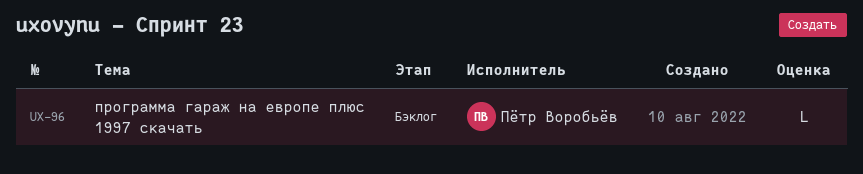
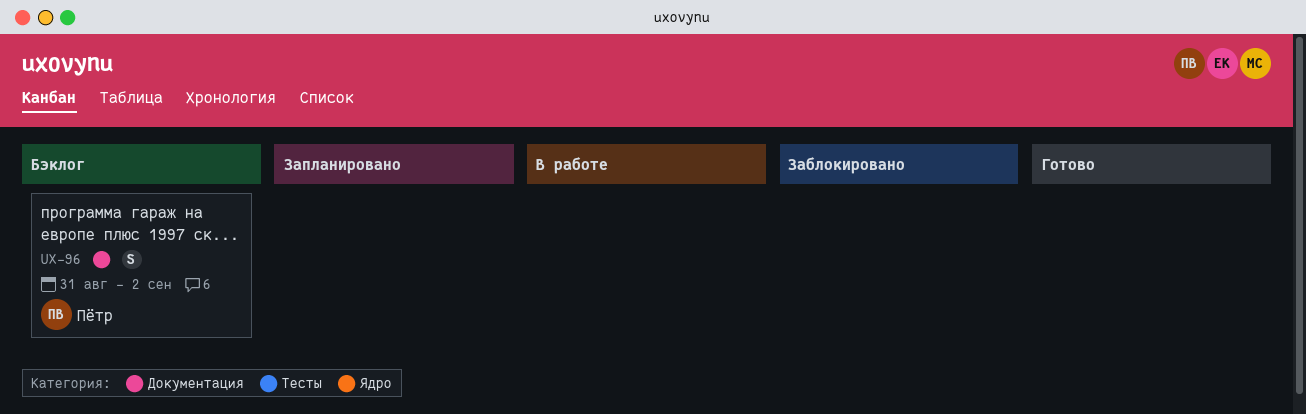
UX-96, estimate: L -> S

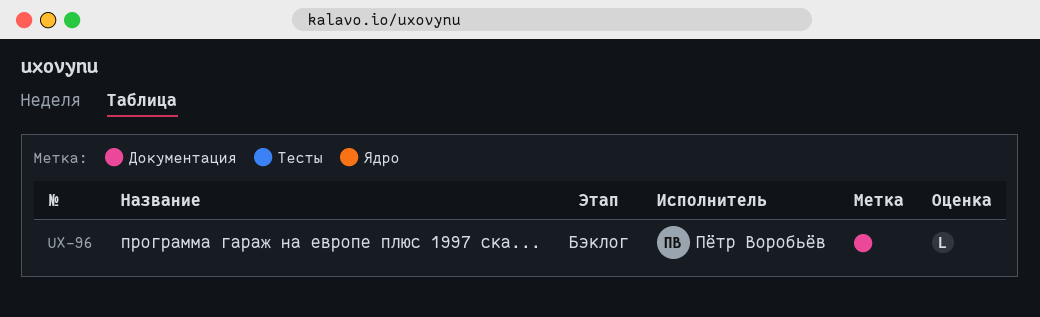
UX-96, estimate: S -> L

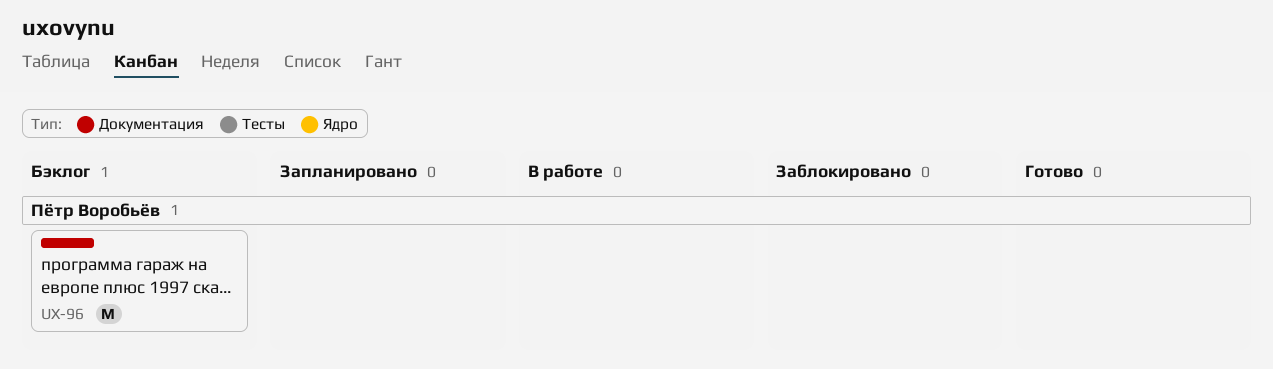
UX-96, estimate: L -> M

